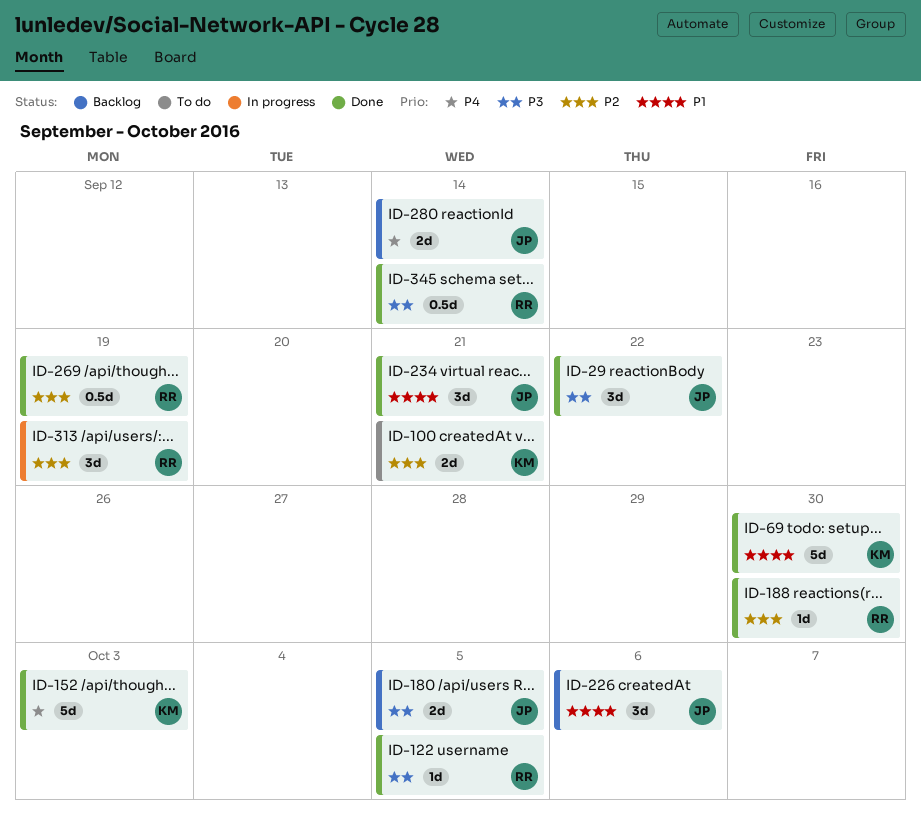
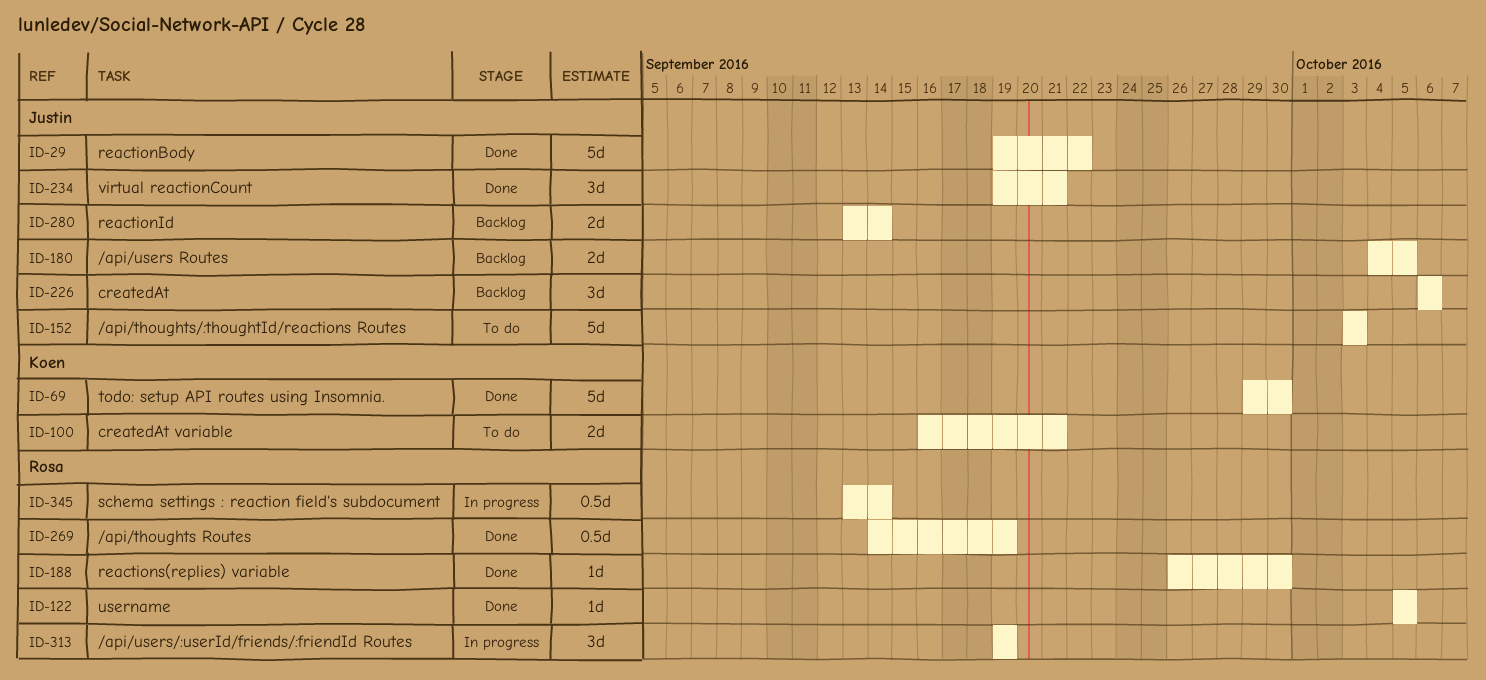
ID-29, estimate: 3d -> 5d
ID-152, status: Done -> To do
ID-152, owner: Koen -> Justin
ID-345, status: Done -> In progress

